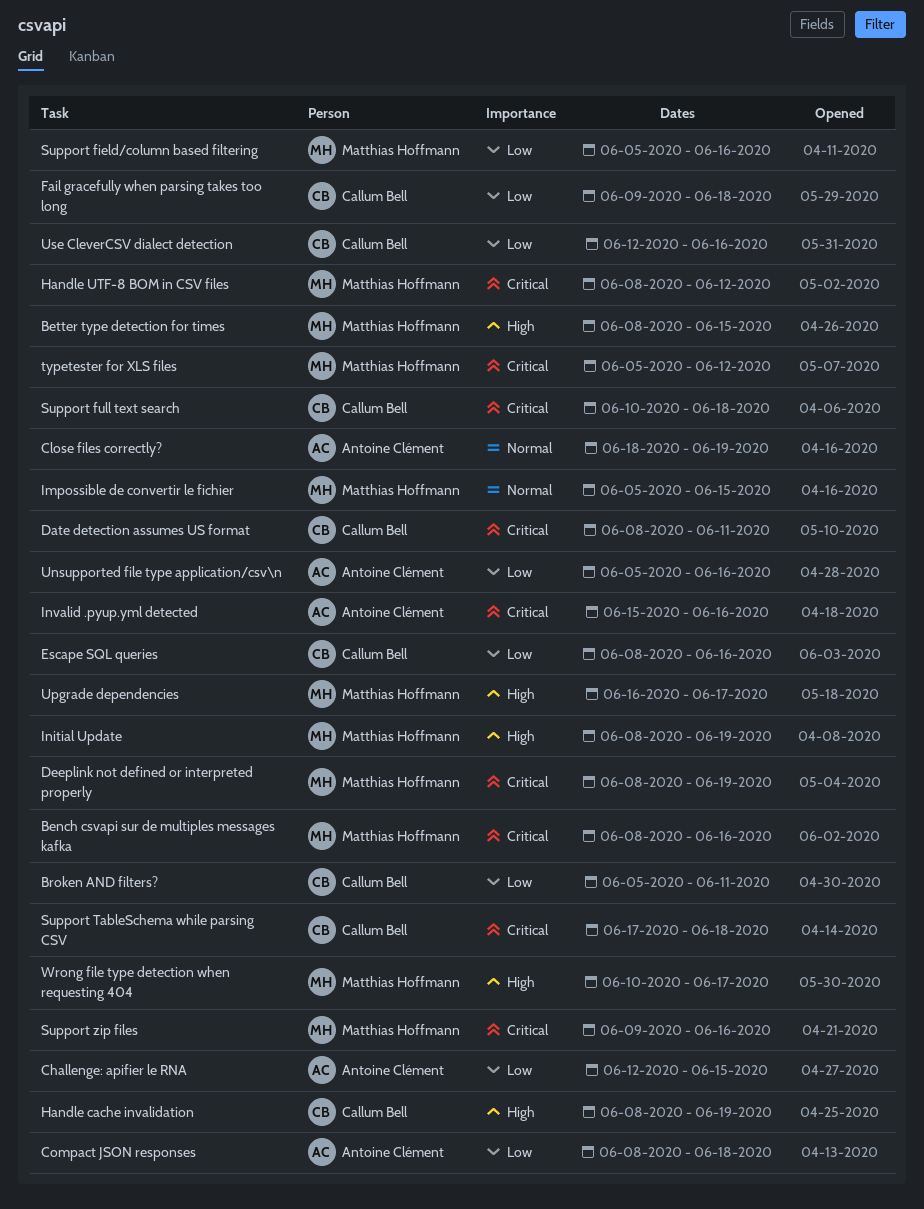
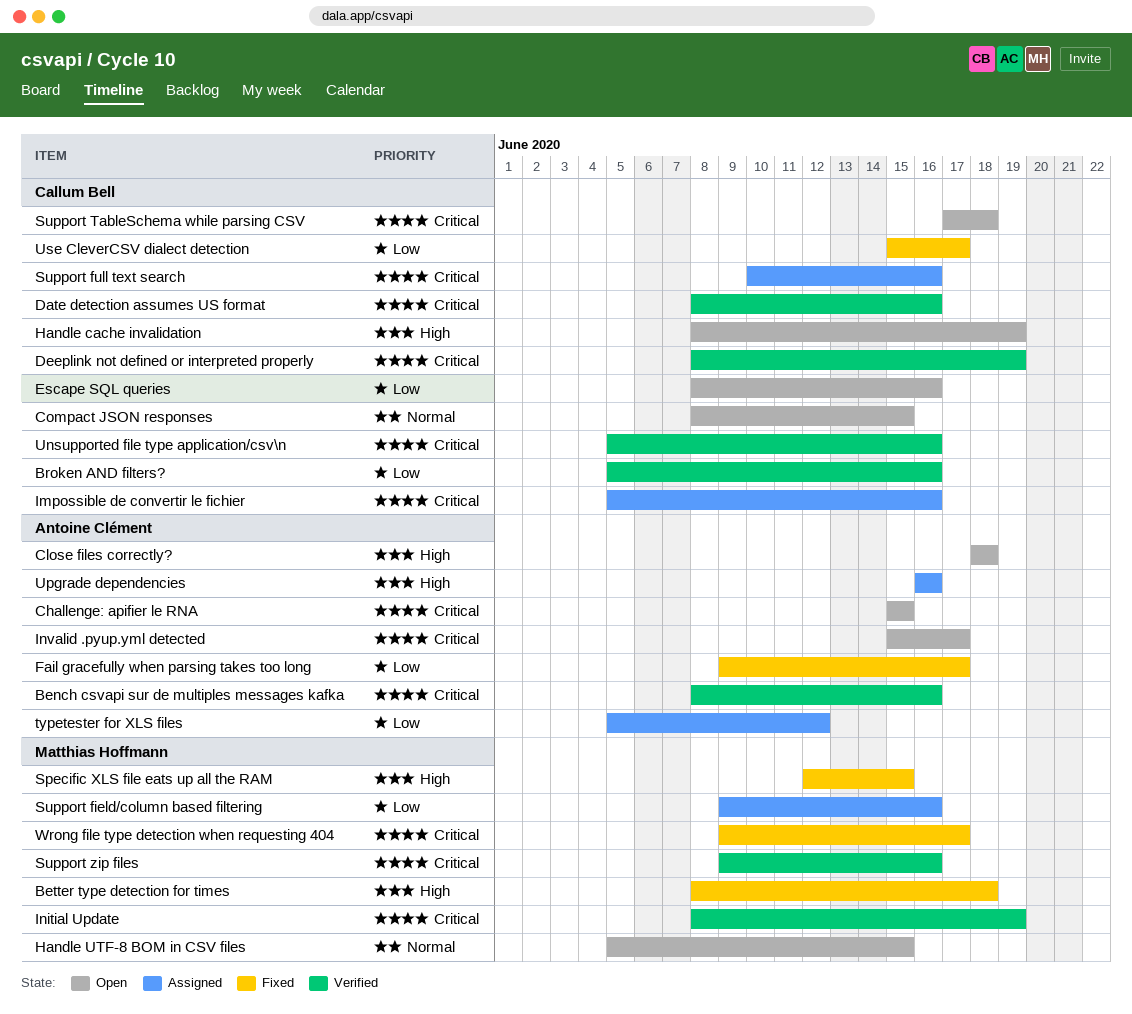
Bench csvapi sur de multiples messages kafka, owner: Matthias Hoffmann -> Antoine Clément
Better type detection for times, due: Jun 15 -> Jun 18
Broken AND filters?, due: Jun 11 -> Jun 16
Challenge: apifier le RNA, priority: Low -> Critical
Challenge: apifier le RNA, start: Jun 12 -> Jun 15
Close files correctly?, priority: Normal -> High
Close files correctly?, due: Jun 19 -> Jun 18
Compact JSON responses, owner: Antoine Clément -> Callum Bell
Compact JSON responses, priority: Low -> Normal
Compact JSON responses, due: Jun 18 -> Jun 15
Date detection assumes US format, due: Jun 11 -> Jun 16
Deeplink not defined or interpreted properly, owner: Matthias Hoffmann -> Callum Bell
Fail gracefully when parsing takes too long, owner: Callum Bell -> Antoine Clément
Fail gracefully when parsing takes too long, due: Jun 18 -> Jun 17
Handle UTF-8 BOM in CSV files, priority: Critical -> Normal
Handle UTF-8 BOM in CSV files, start: Jun 8 -> Jun 5
Handle UTF-8 BOM in CSV files, due: Jun 12 -> Jun 15
Impossible de convertir le fichier, owner: Matthias Hoffmann -> Callum Bell
Impossible de convertir le fichier, priority: Normal -> Critical
Impossible de convertir le fichier, due: Jun 15 -> Jun 16
Initial Update, priority: High -> Critical
Invalid .pyup.yml detected, due: Jun 16 -> Jun 17
Specific XLS file eats up all the RAM: none -> present
Support field/column based filtering, start: Jun 5 -> Jun 9
Support full text search, due: Jun 18 -> Jun 16
typetester for XLS files, owner: Matthias Hoffmann -> Antoine Clément
typetester for XLS files, priority: Critical -> Low
Unsupported file type application/csv\n, owner: Antoine Clément -> Callum Bell
Unsupported file type application/csv\n, priority: Low -> Critical
Upgrade dependencies, owner: Matthias Hoffmann -> Antoine Clément
Upgrade dependencies, due: Jun 17 -> Jun 16
Use CleverCSV dialect detection, start: Jun 12 -> Jun 15
Use CleverCSV dialect detection, due: Jun 16 -> Jun 17
Wrong file type detection when requesting 404, priority: High -> Critical
Wrong file type detection when requesting 404, start: Jun 10 -> Jun 9

